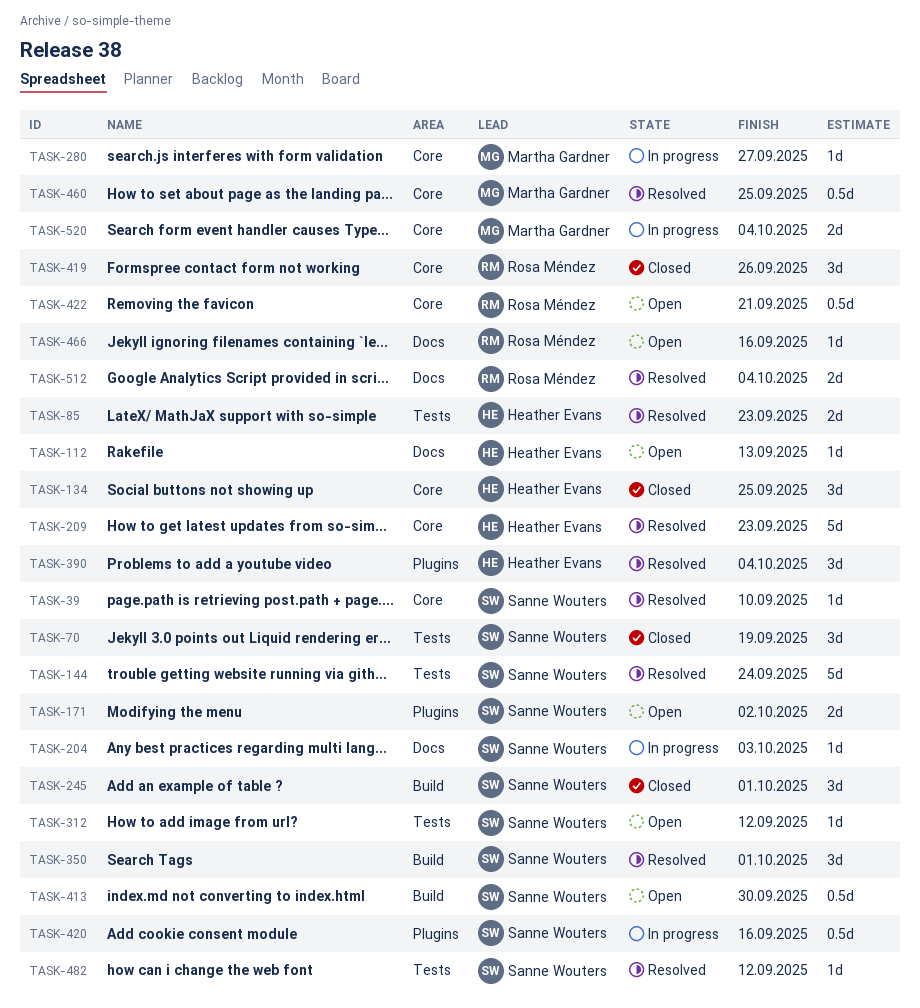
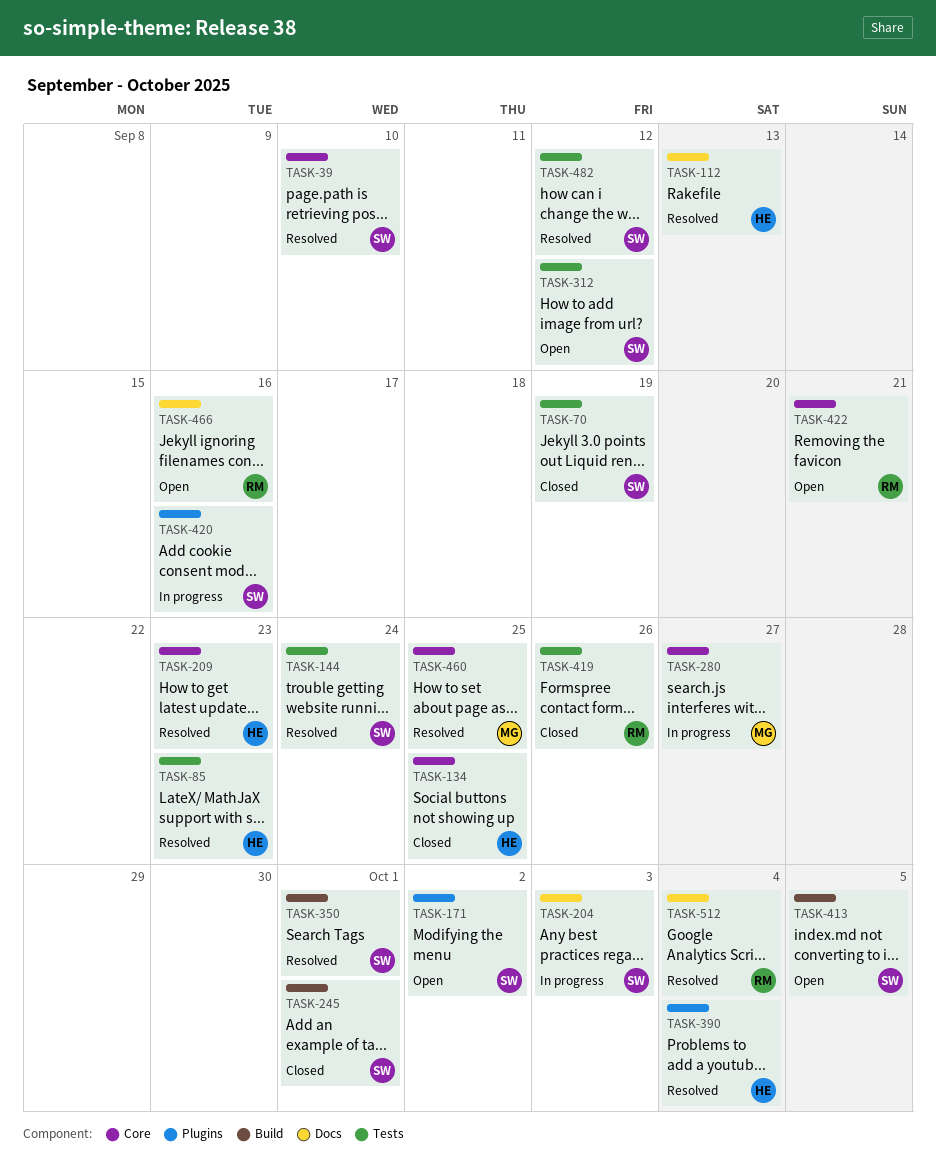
TASK-112, status: Open -> Resolved
TASK-413, due: Sep 30 -> Oct 5
TASK-419, label: Core -> Tests
TASK-520: present -> none

